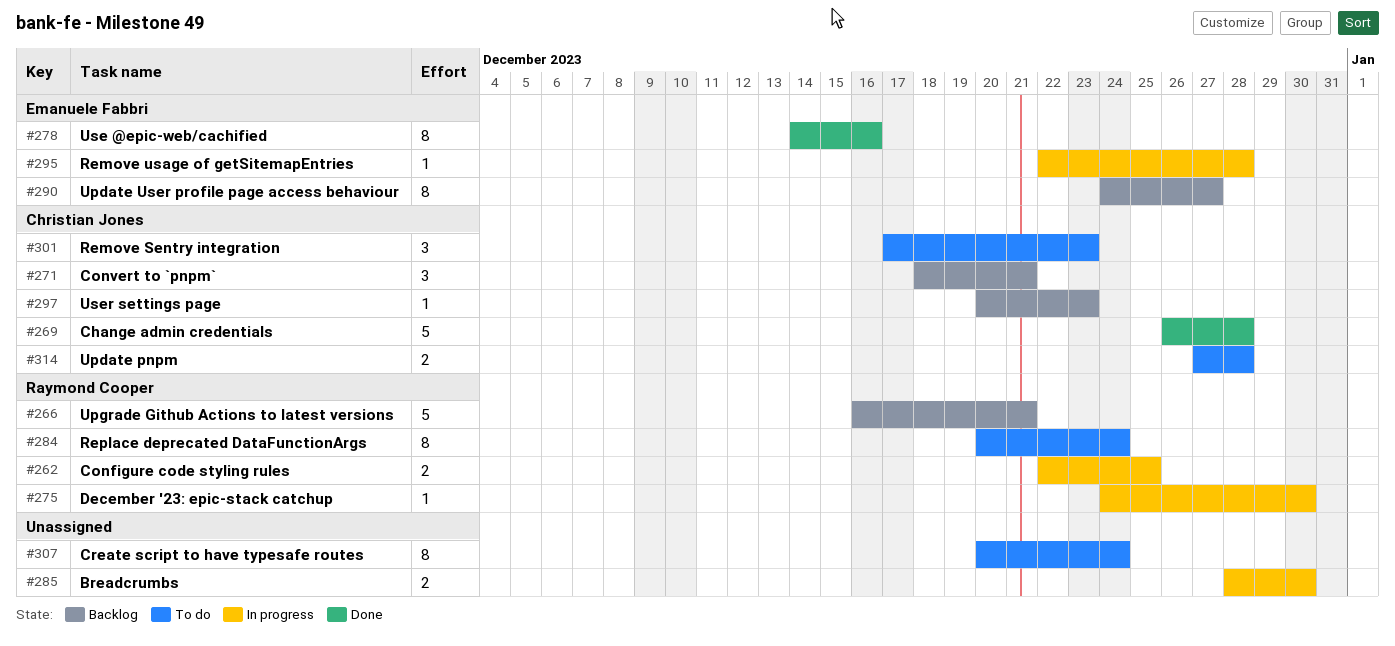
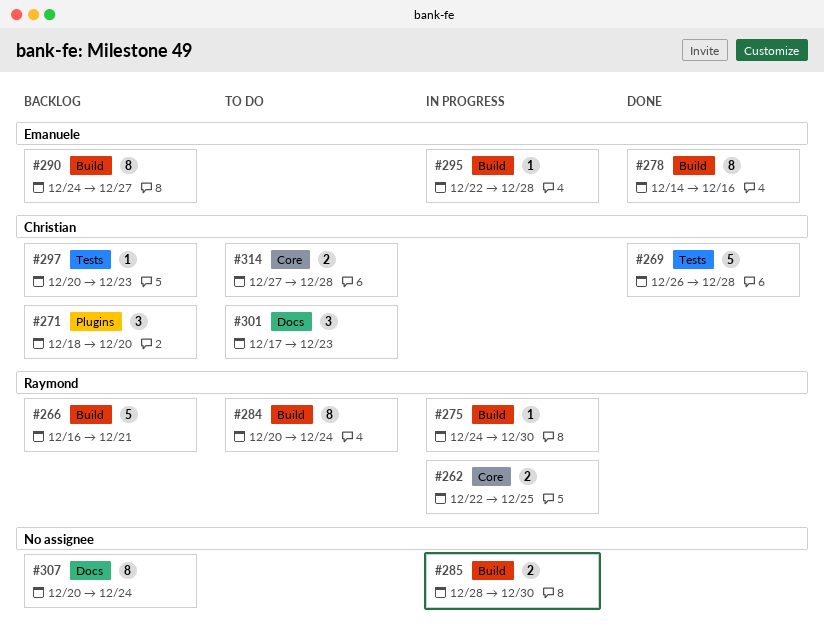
#271, due: Dec 21 -> Dec 20
#307, status: To do -> Backlog

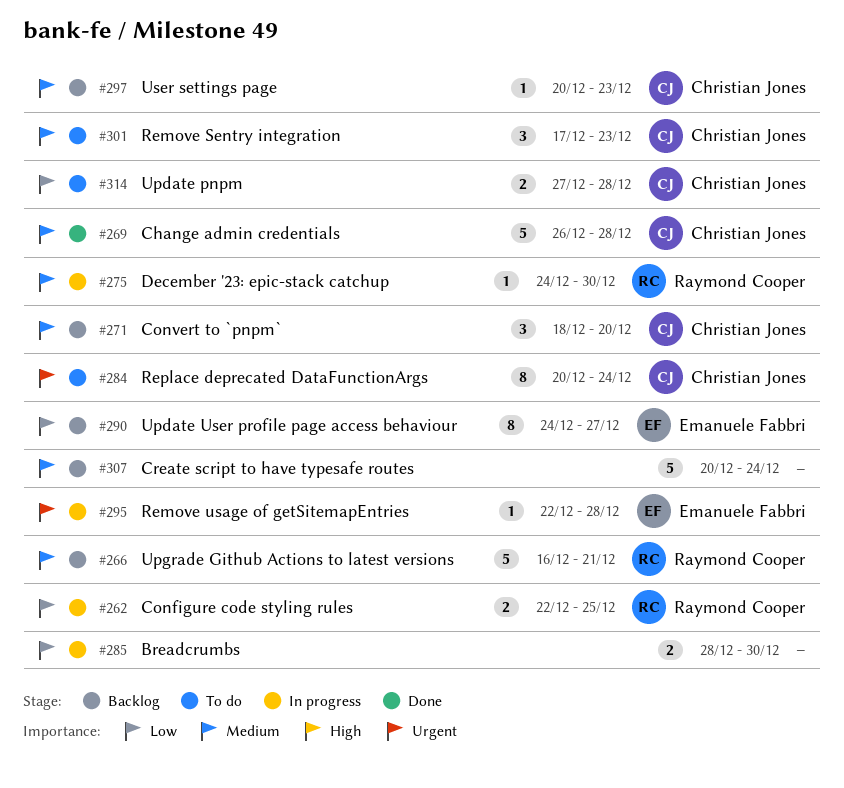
#278: present -> none
#284, owner: Raymond Cooper -> Christian Jones
#307, estimate: 8 -> 5

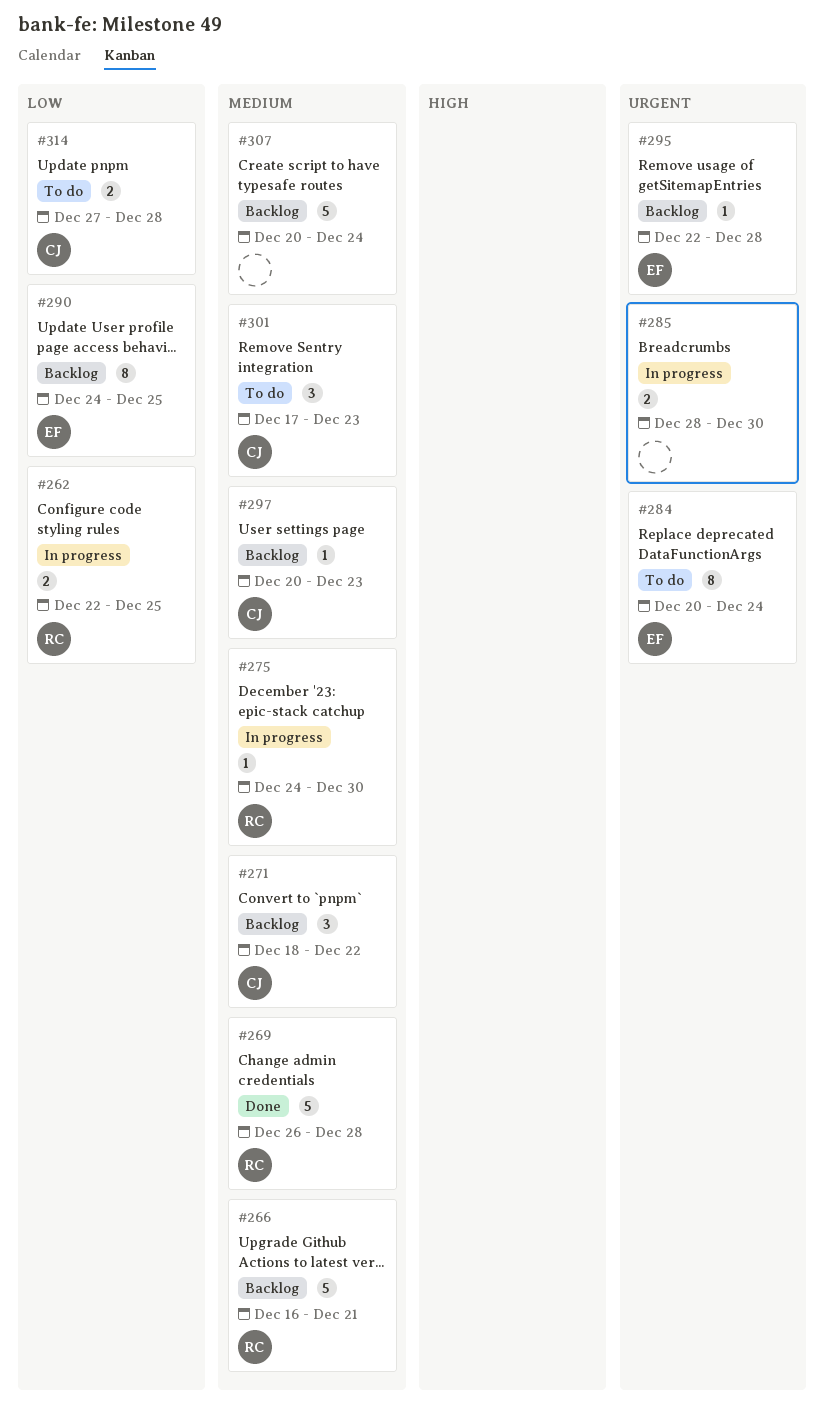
#269, owner: Christian Jones -> Raymond Cooper
#271, due: Dec 20 -> Dec 22
#284, owner: Christian Jones -> Emanuele Fabbri
#285, priority: Low -> Urgent
#290, due: Dec 27 -> Dec 25
#295, status: In progress -> Backlog

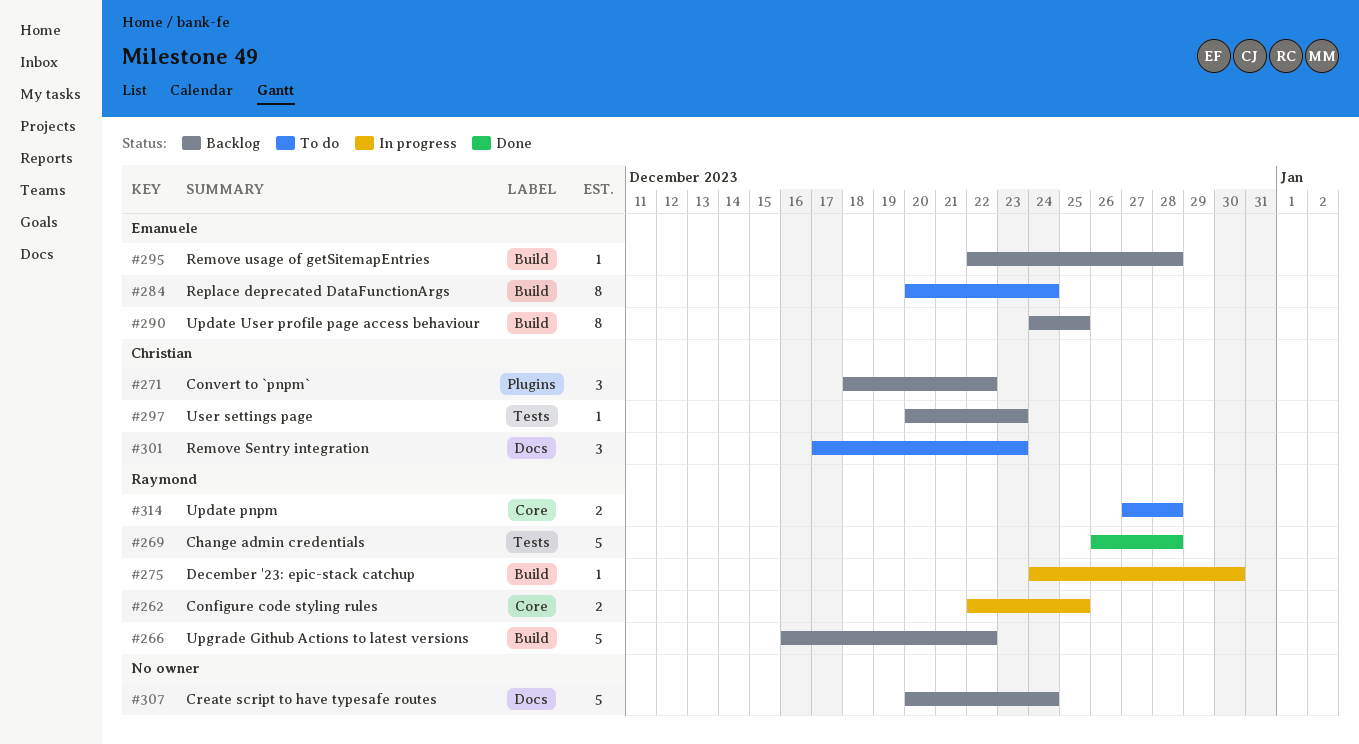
#266, due: Dec 21 -> Dec 22
#285: present -> none
#314, owner: Christian -> Raymond

